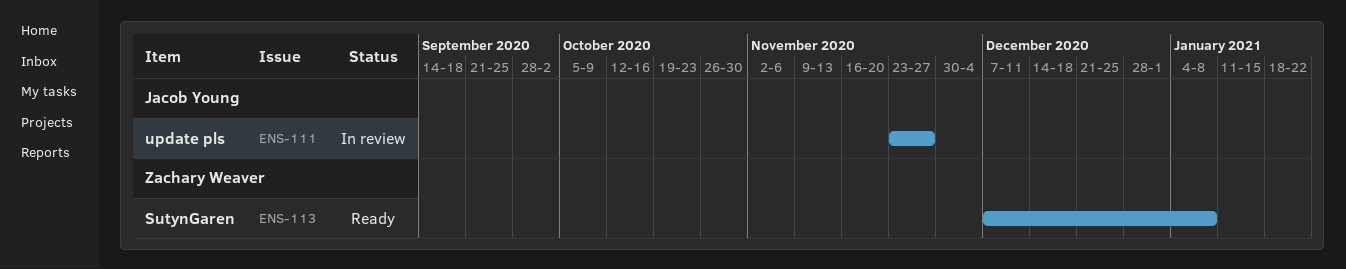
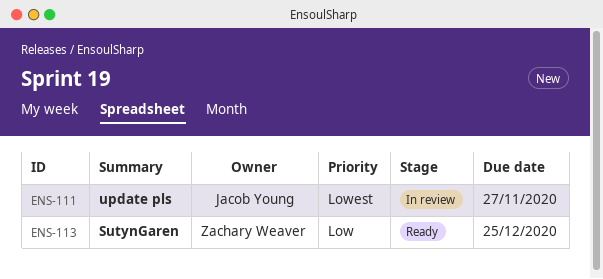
ENS-113, due: Jan 8 -> Dec 25

